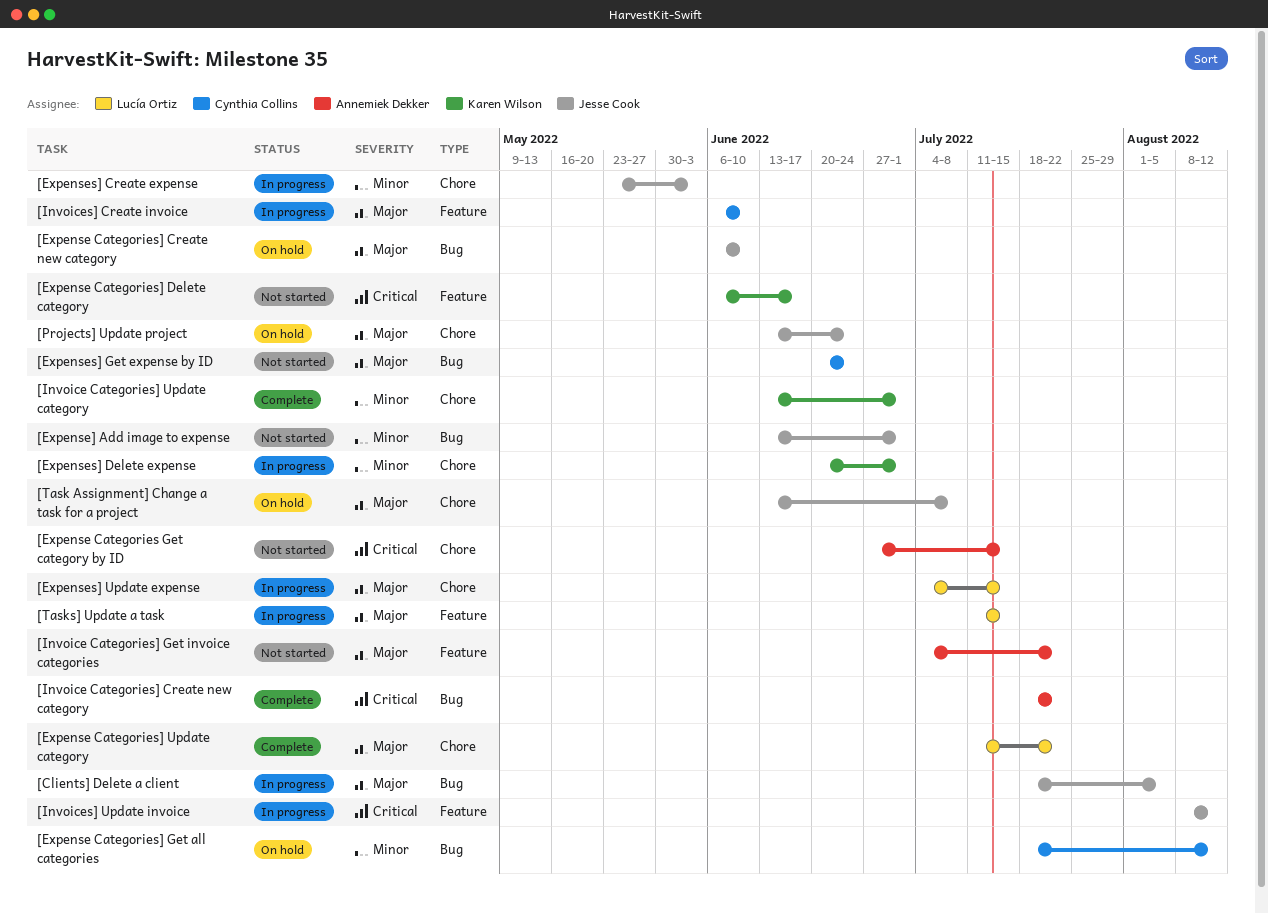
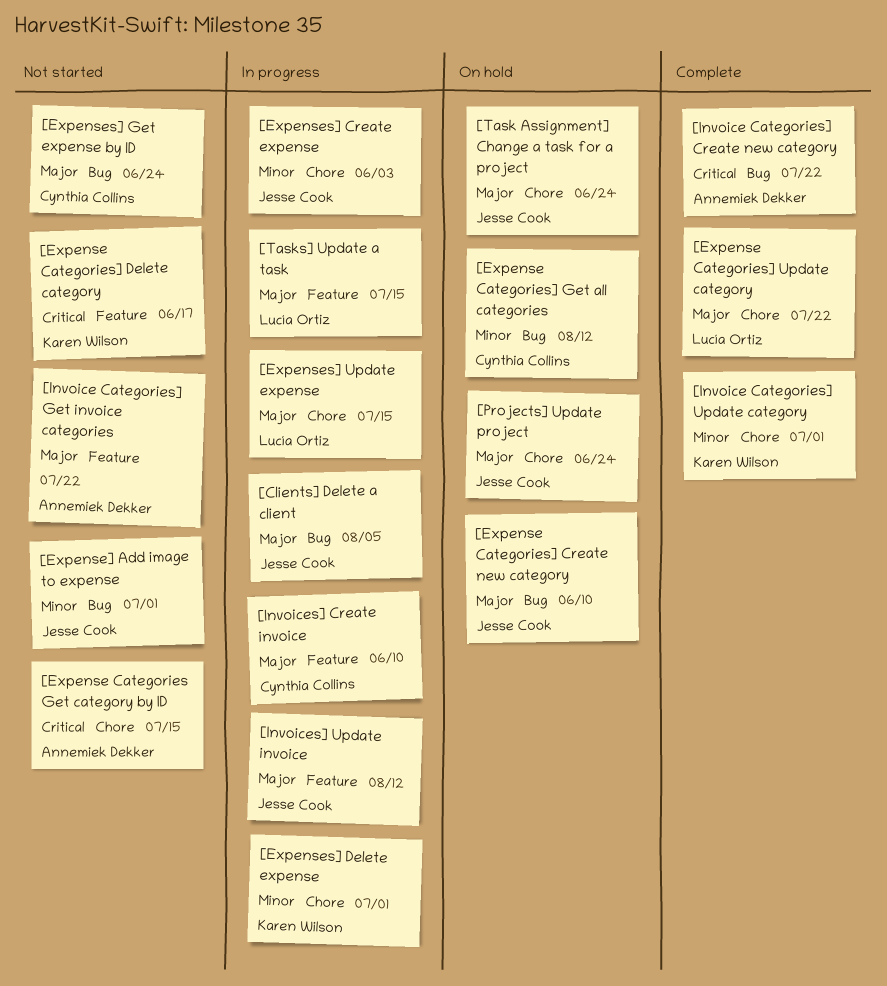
[Invoices] Update invoice, priority: Critical -> Major
[Task Assignment] Change a task for a project, due: Jul 8 -> Jun 24

